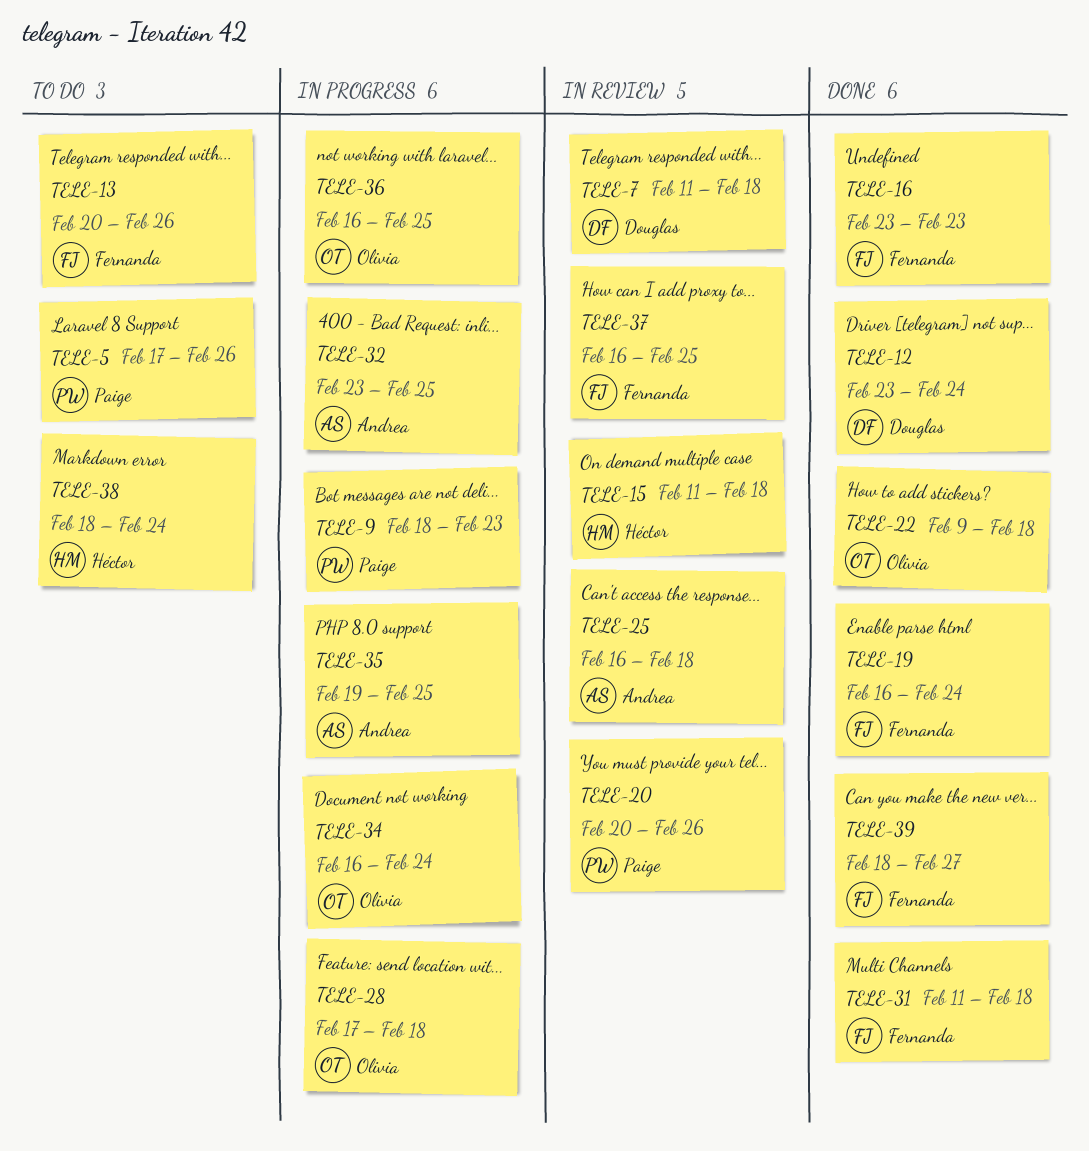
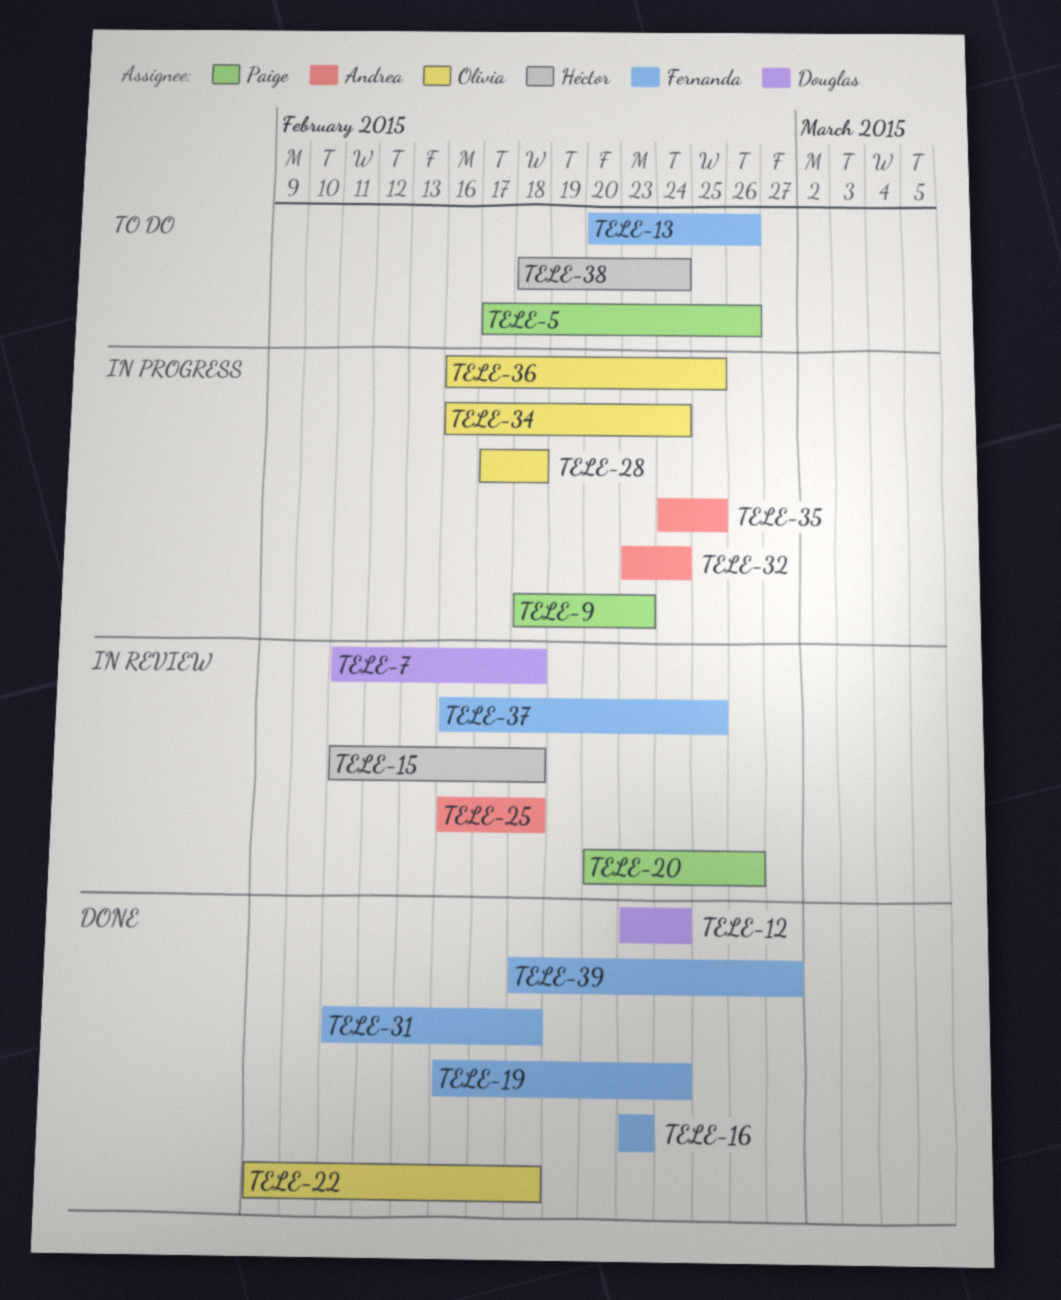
TELE-32, due: Feb 25 -> Feb 24
TELE-35, start: Feb 19 -> Feb 24

